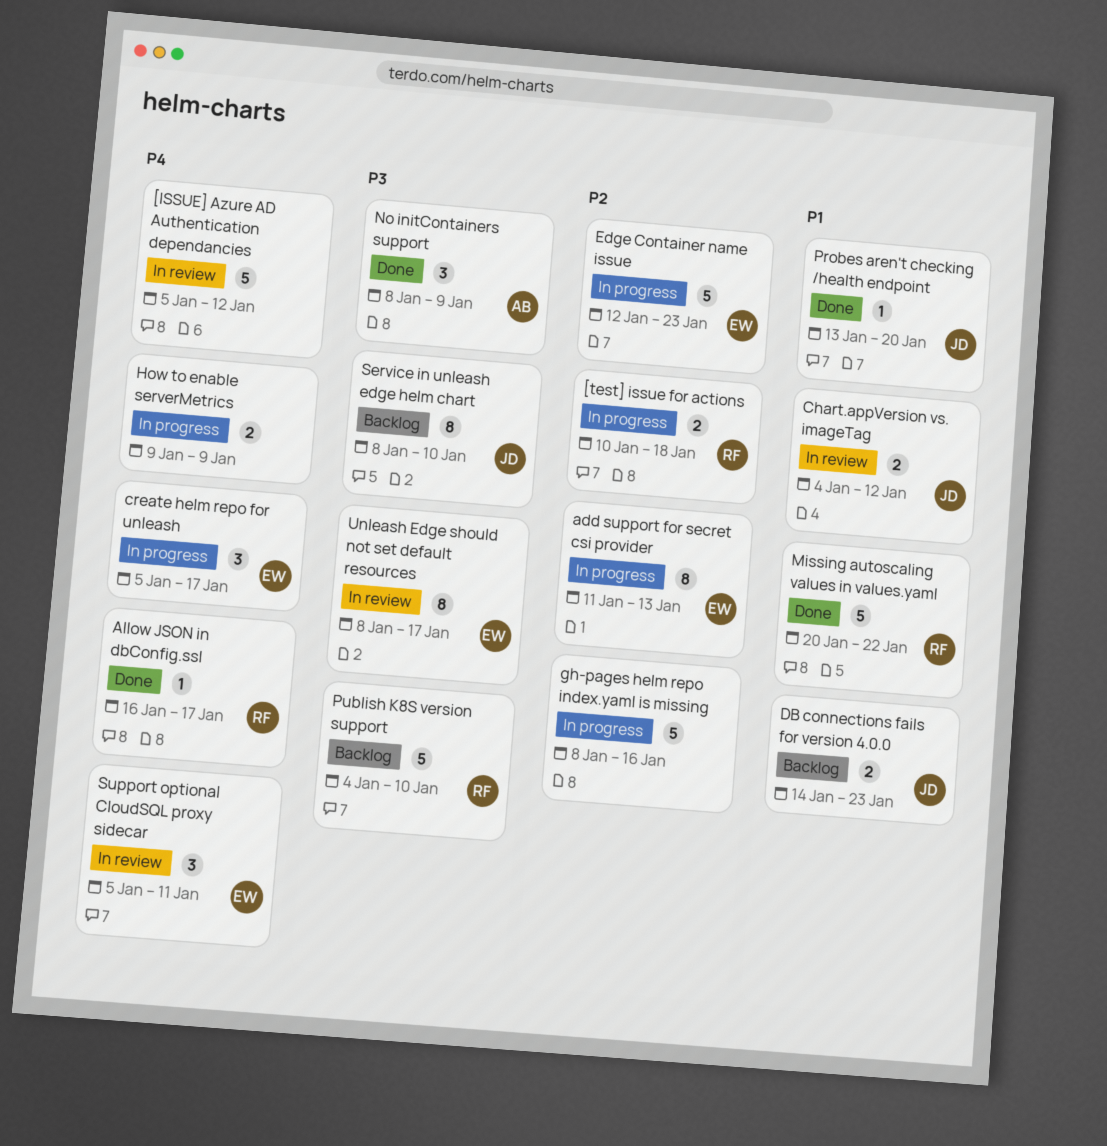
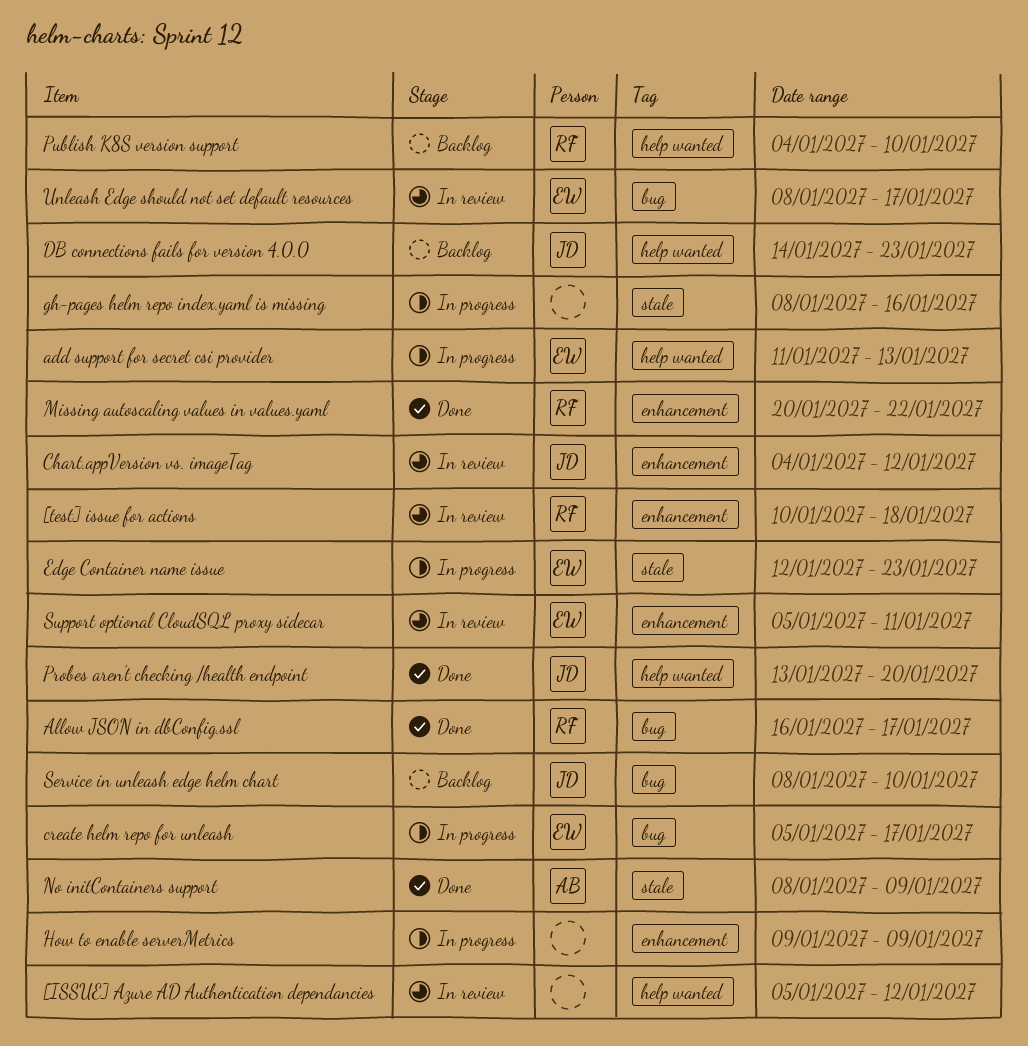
[test] issue for actions, status: In progress -> In review

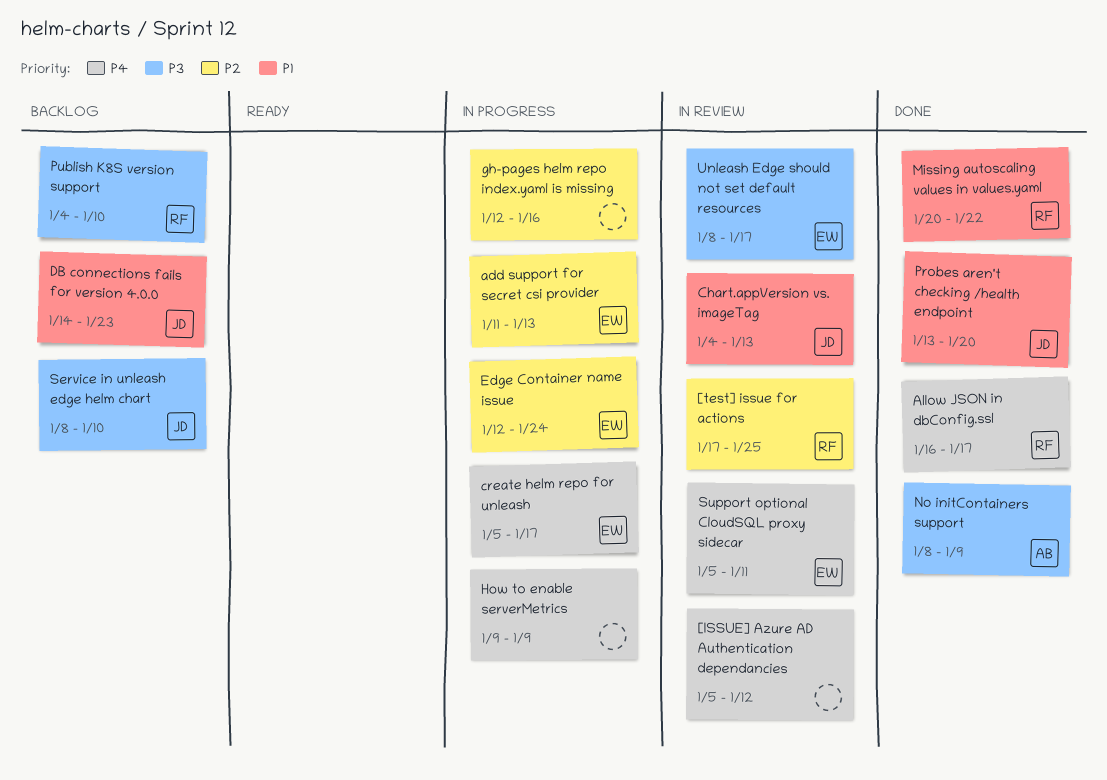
[test] issue for actions, start: Jan 10 -> Jan 17
[test] issue for actions, due: Jan 18 -> Jan 25
Chart.appVersion vs. imageTag, due: Jan 12 -> Jan 13
Edge Container name issue, due: Jan 23 -> Jan 24
gh-pages helm repo index.yaml is missing, start: Jan 8 -> Jan 12

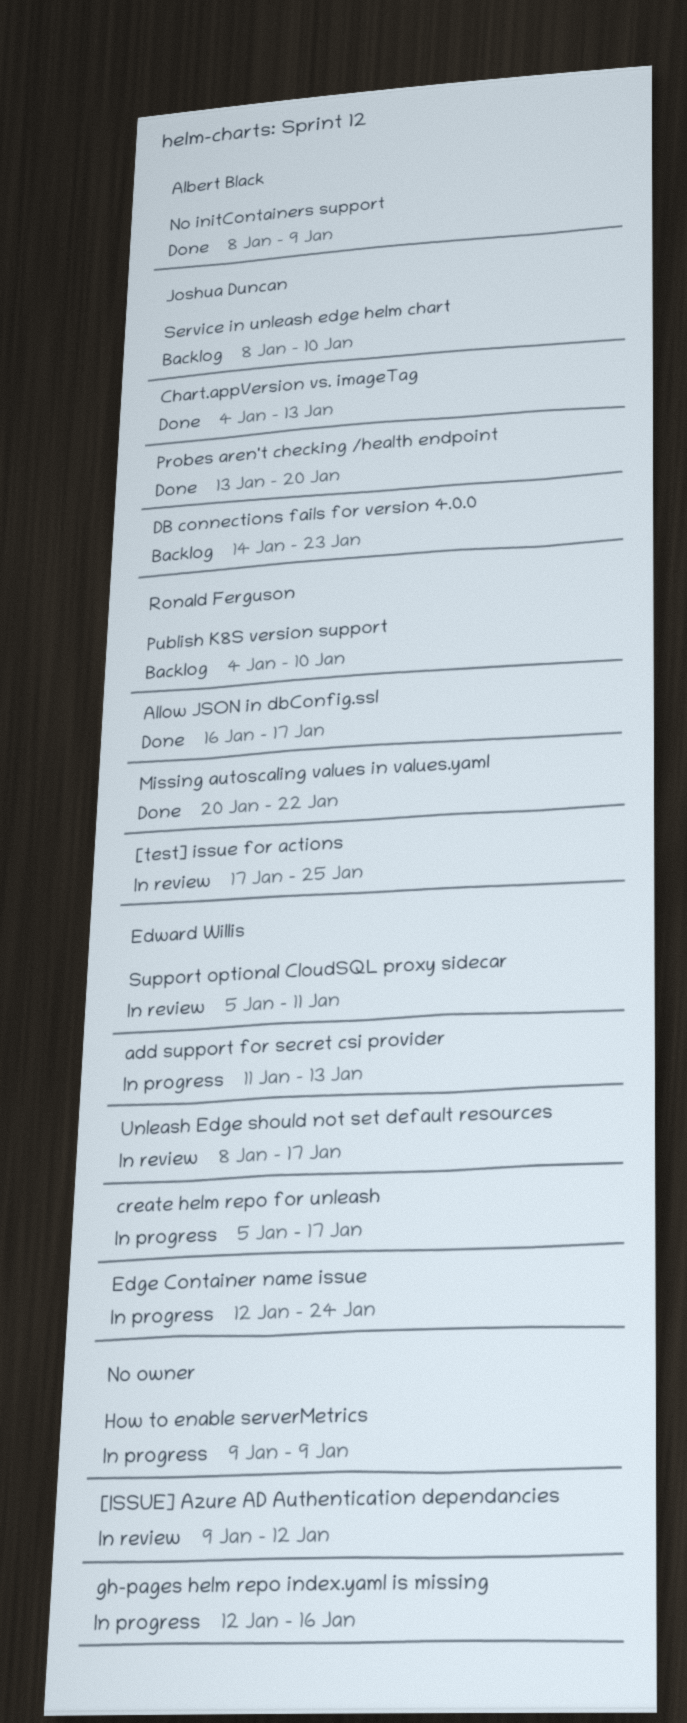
[ISSUE] Azure AD Authentication dependancies, start: Jan 5 -> Jan 9
Chart.appVersion vs. imageTag, status: In review -> Done

